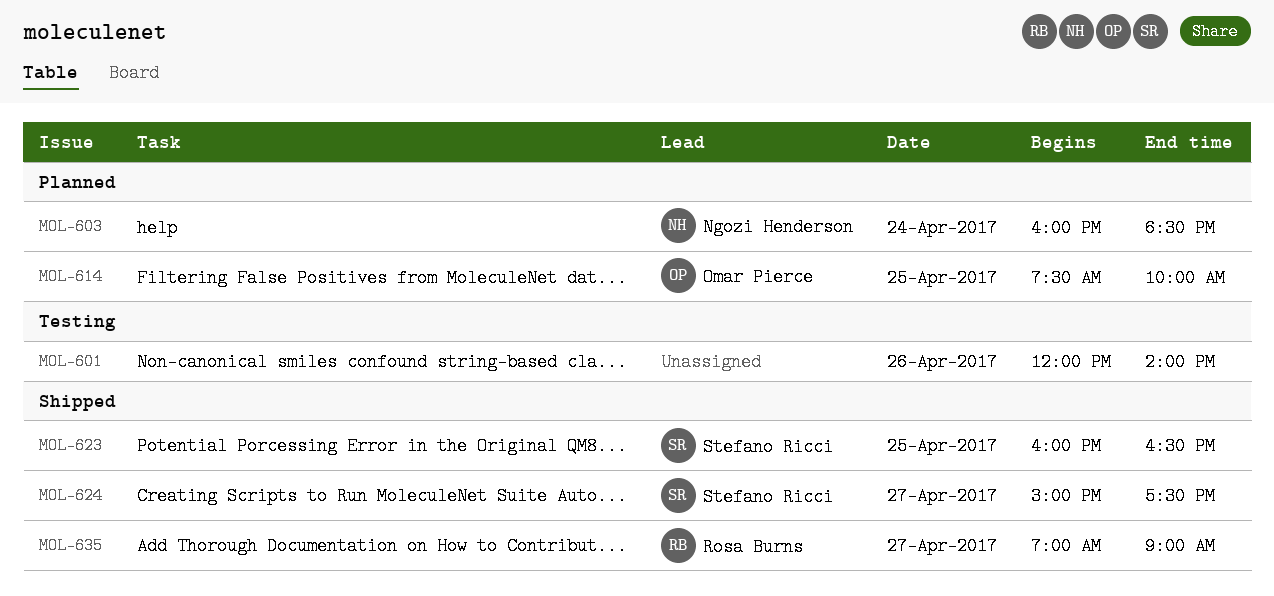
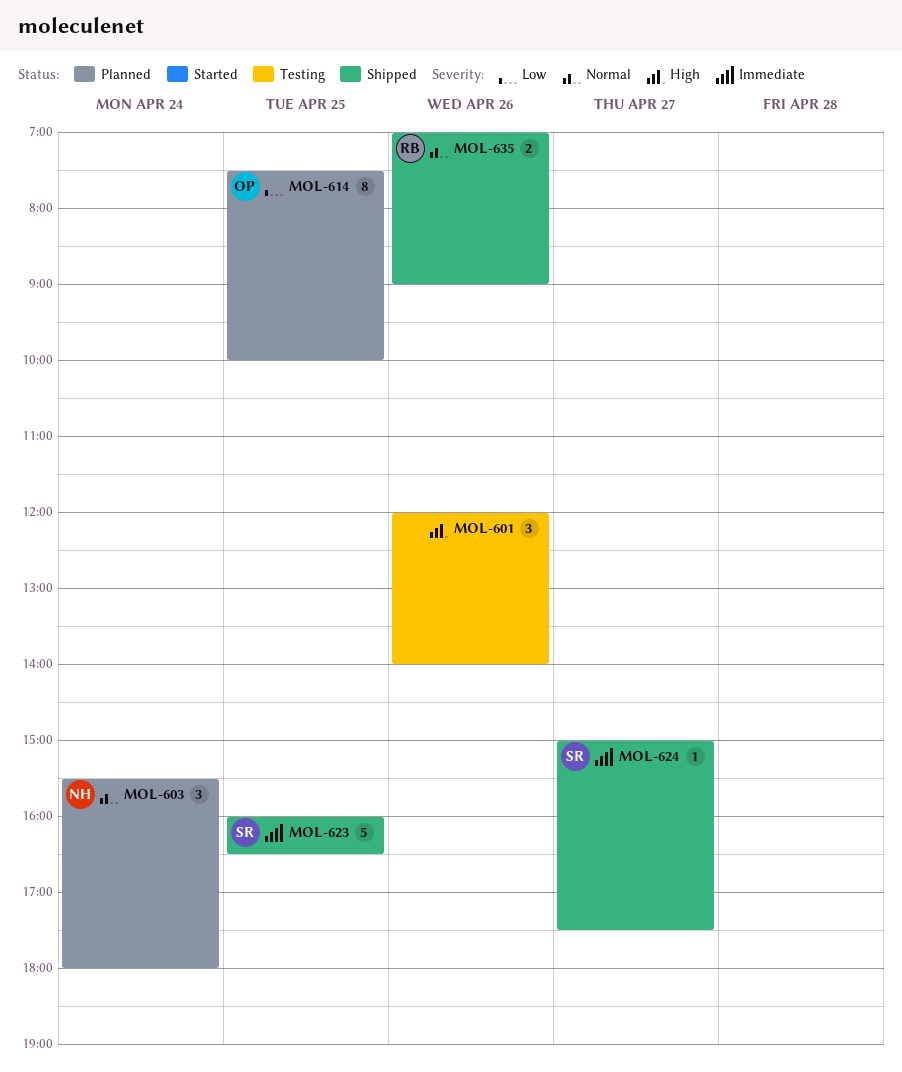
MOL-603, begins: 16:00 -> 15:30
MOL-603, ends: 18:30 -> 18:00
MOL-635, day: Apr 27 -> Apr 26

